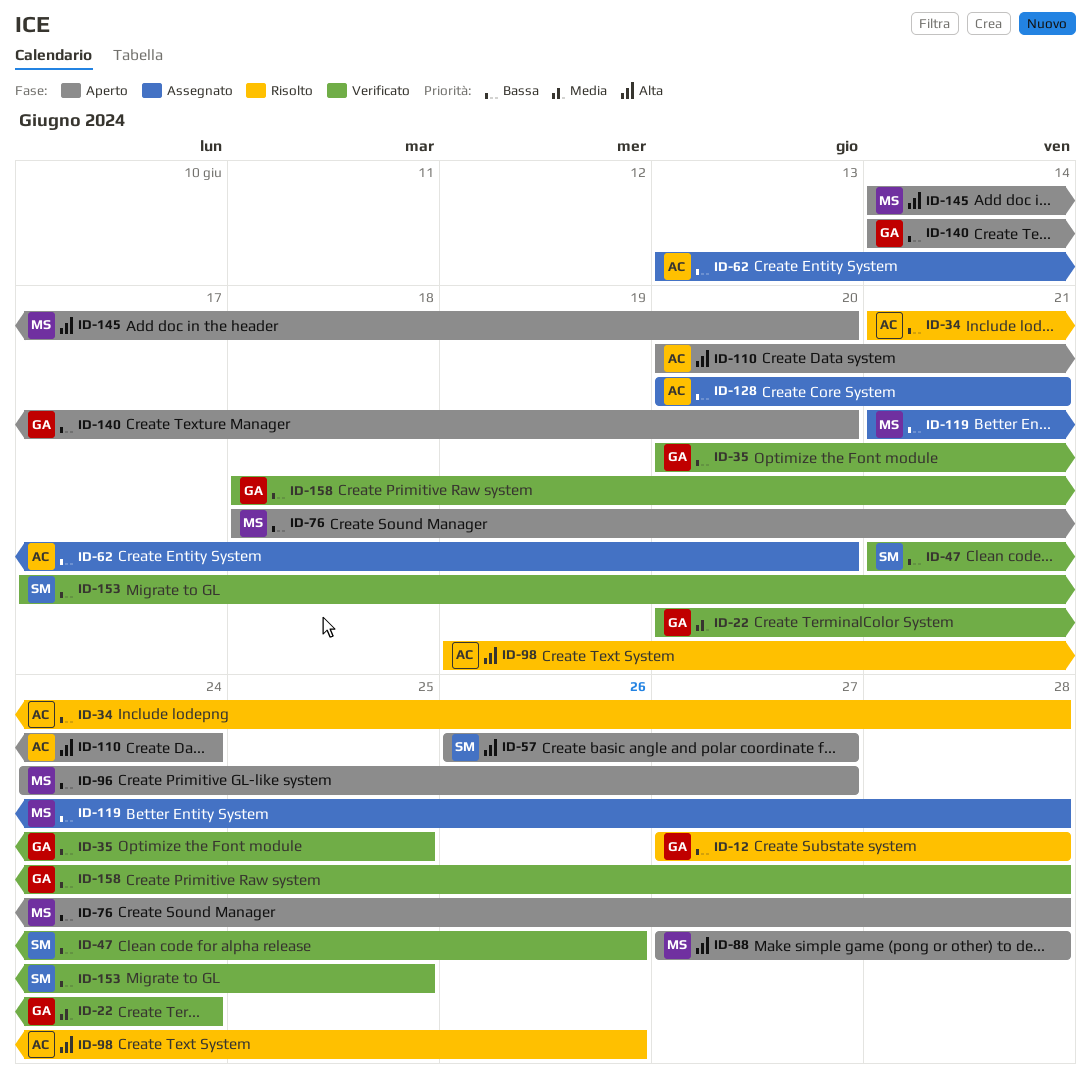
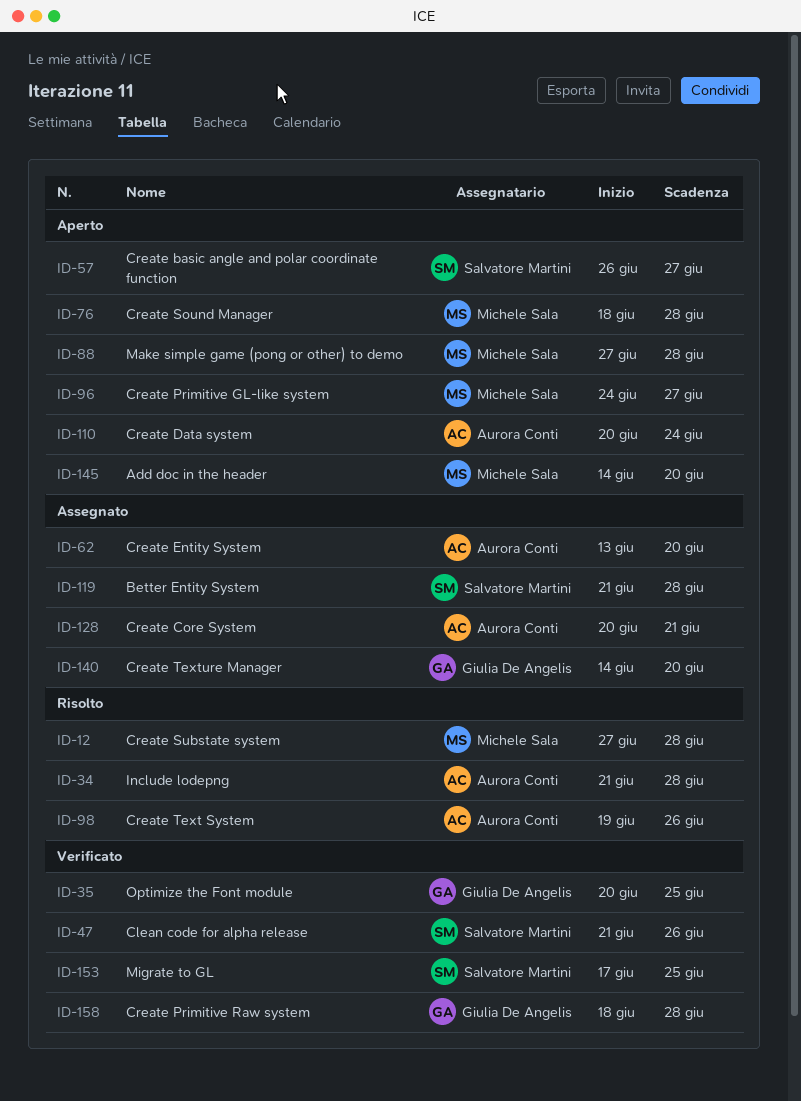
ID-12, owner: Giulia De Angelis -> Michele Sala
ID-22: present -> none
ID-119, owner: Michele Sala -> Salvatore Martini
ID-140, status: Aperto -> Assegnato

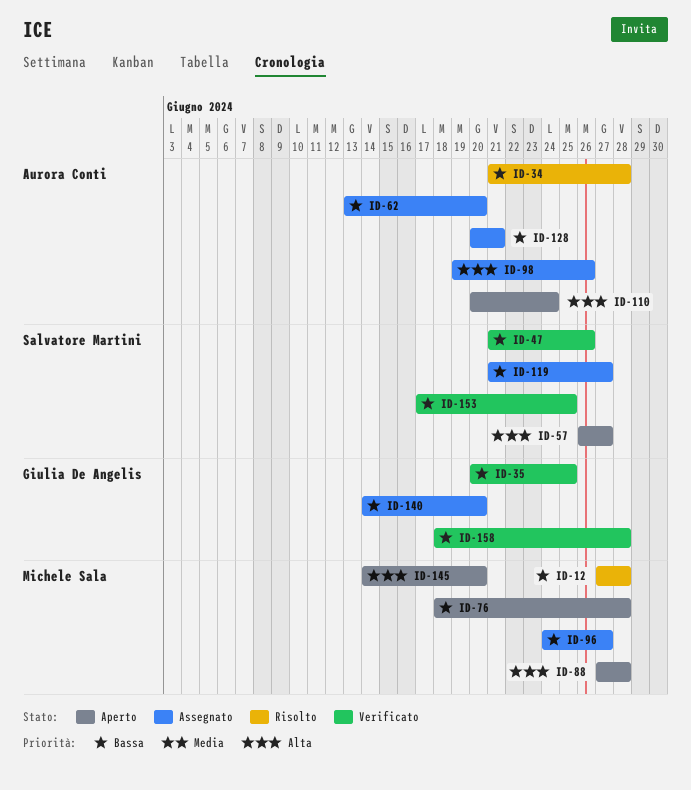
ID-96, status: Aperto -> Assegnato
ID-98, status: Risolto -> Assegnato
ID-119, due: Jun 28 -> Jun 27

